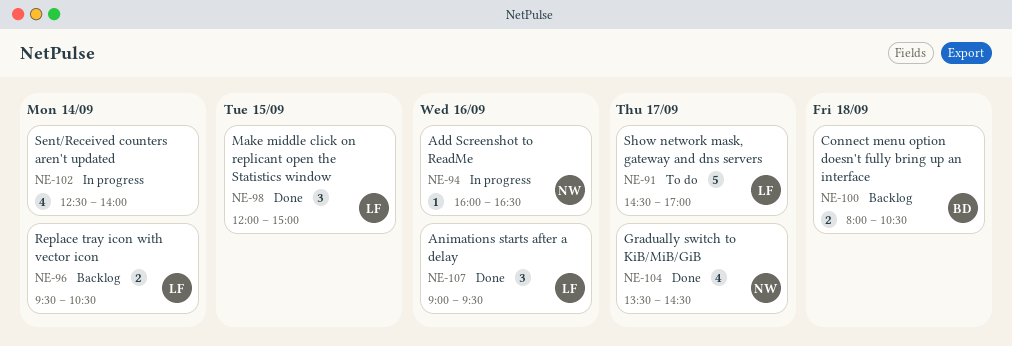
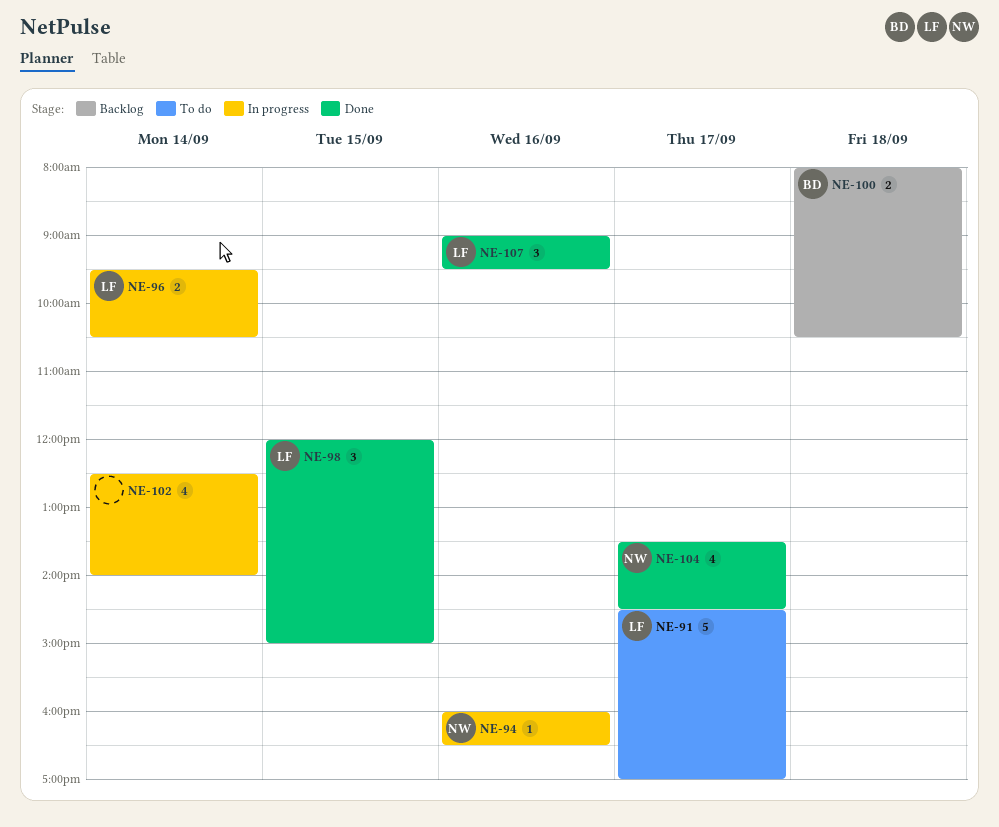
NE-96, status: Backlog -> In progress

